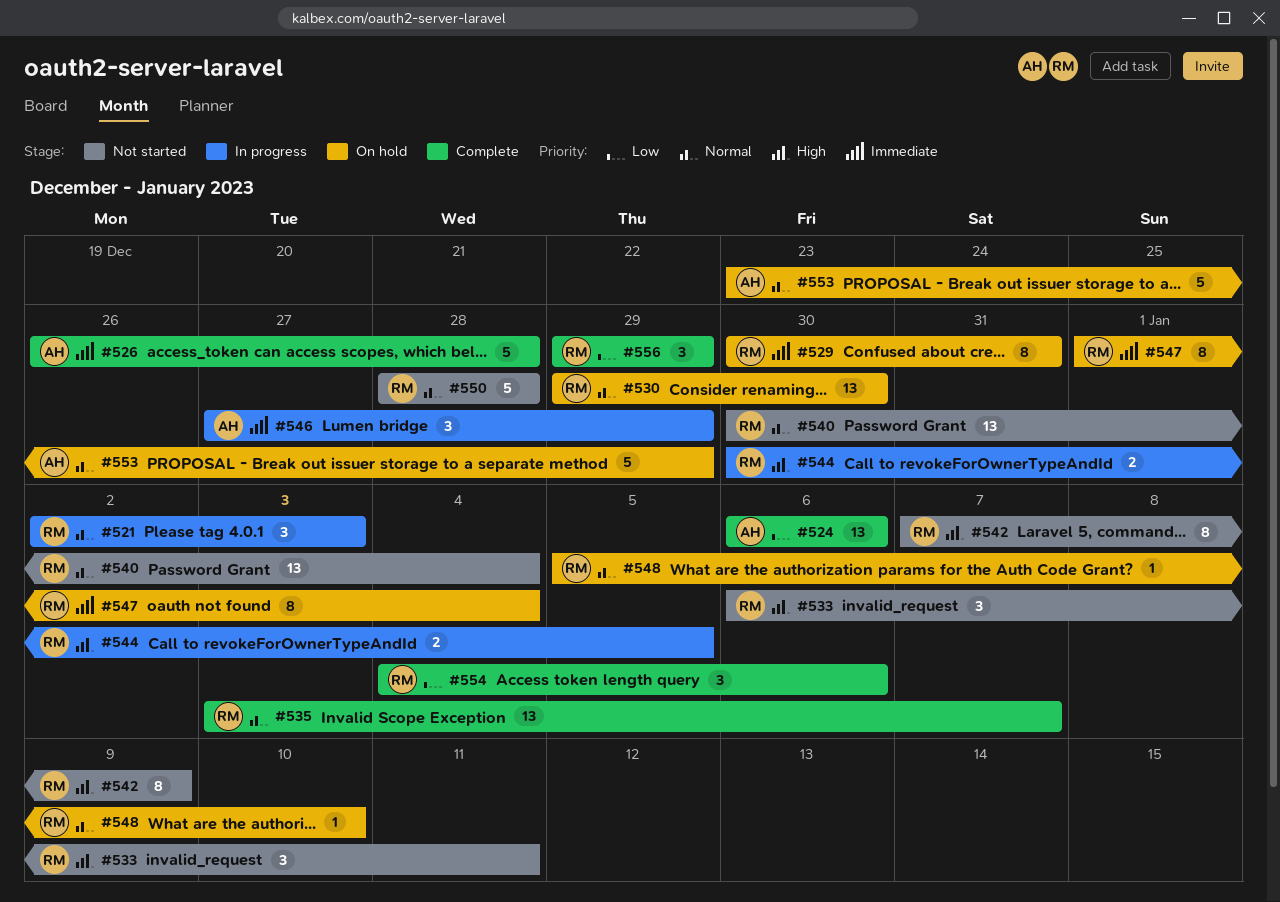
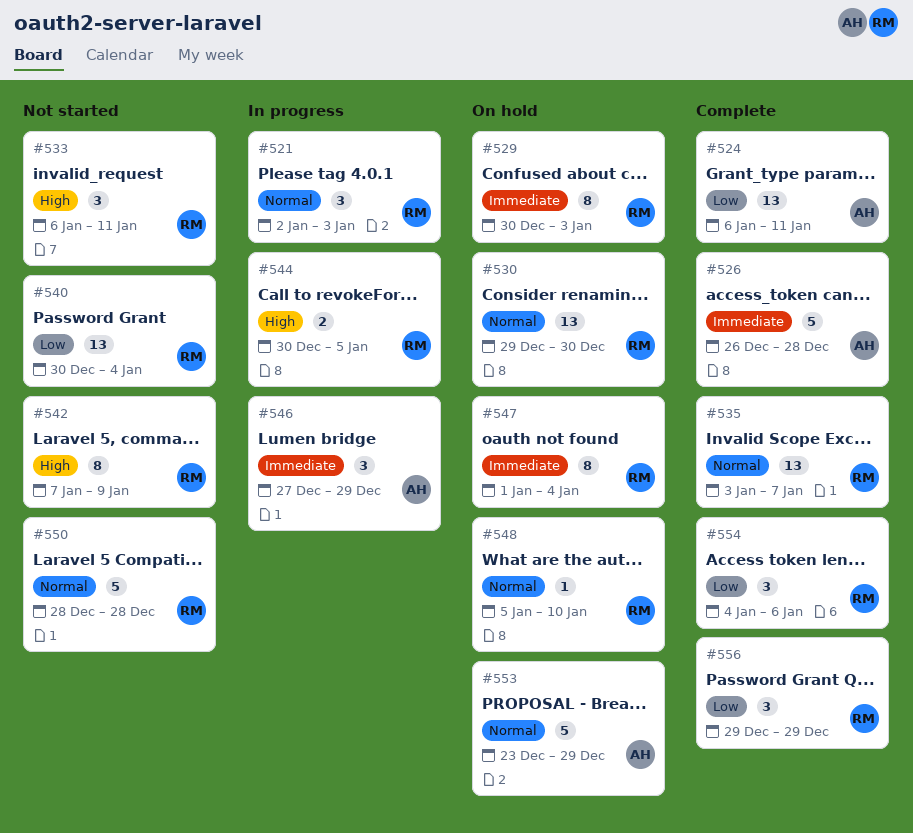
#524, due: Jan 6 -> Jan 11
#529, due: Dec 31 -> Jan 3
#540, priority: Normal -> Low

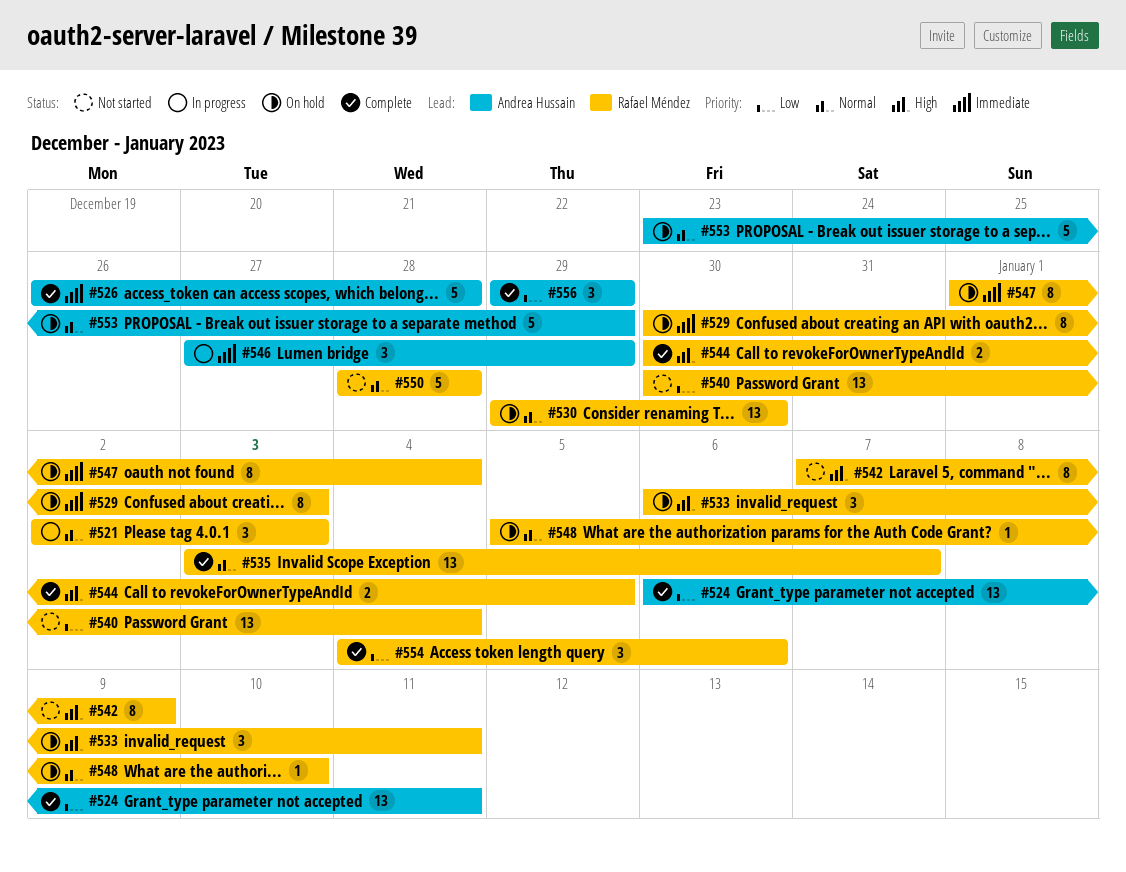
#533, status: Not started -> On hold
#544, status: In progress -> Complete
#556, owner: Rafael Méndez -> Andrea Hussain

